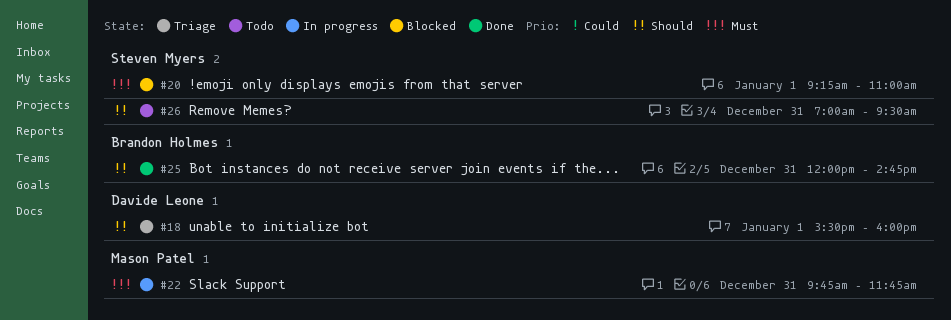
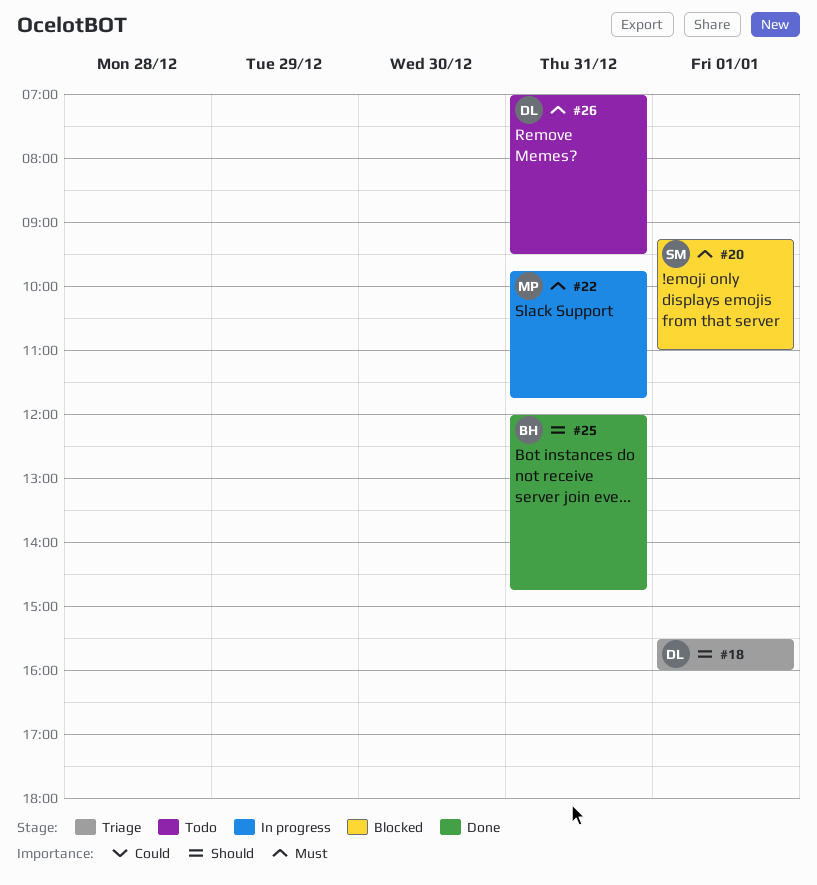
#26, owner: Steven Myers -> Davide Leone
#26, priority: Should -> Must

